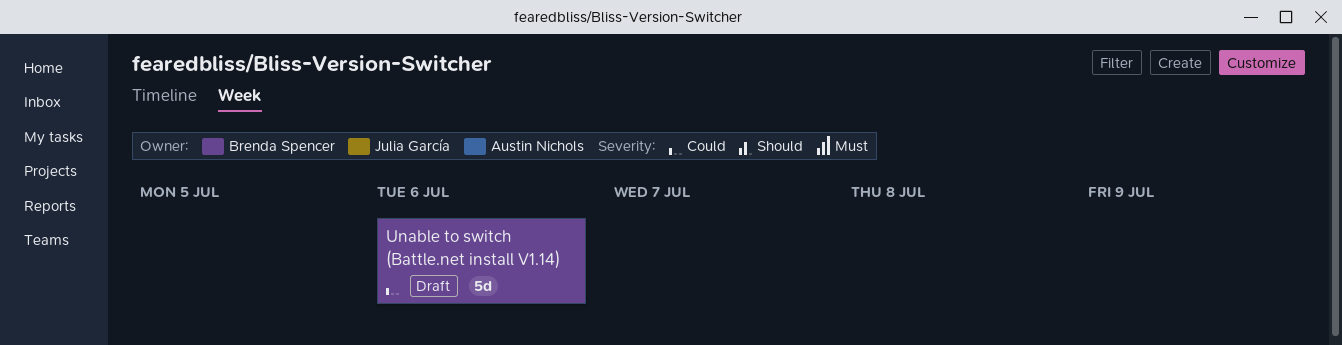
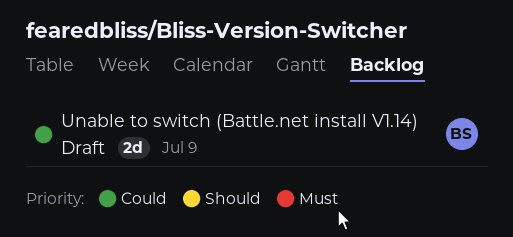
Unable to switch (Battle.net install V1.14), estimate: 5d -> 2d
Unable to switch (Battle.net install V1.14), due: Jul 6 -> Jul 9

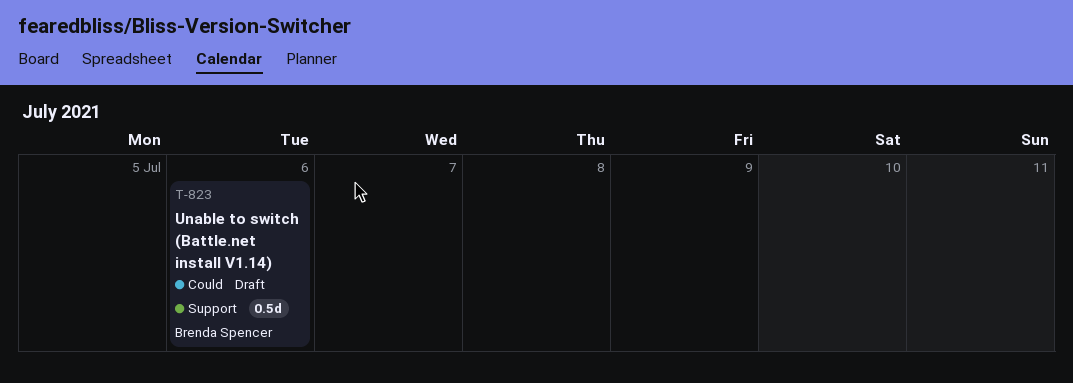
Unable to switch (Battle.net install V1.14), estimate: 2d -> 0.5d
Unable to switch (Battle.net install V1.14), due: Jul 9 -> Jul 6

